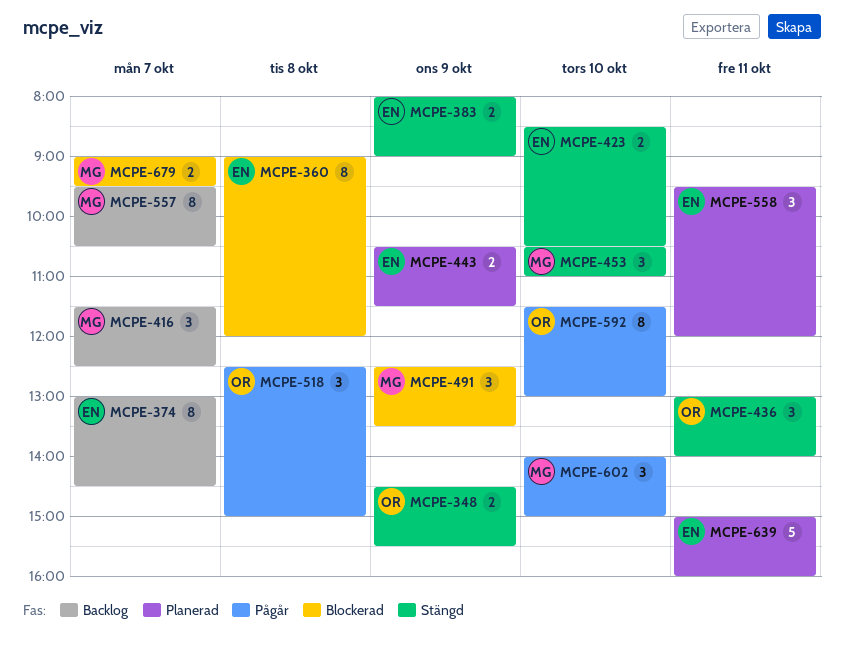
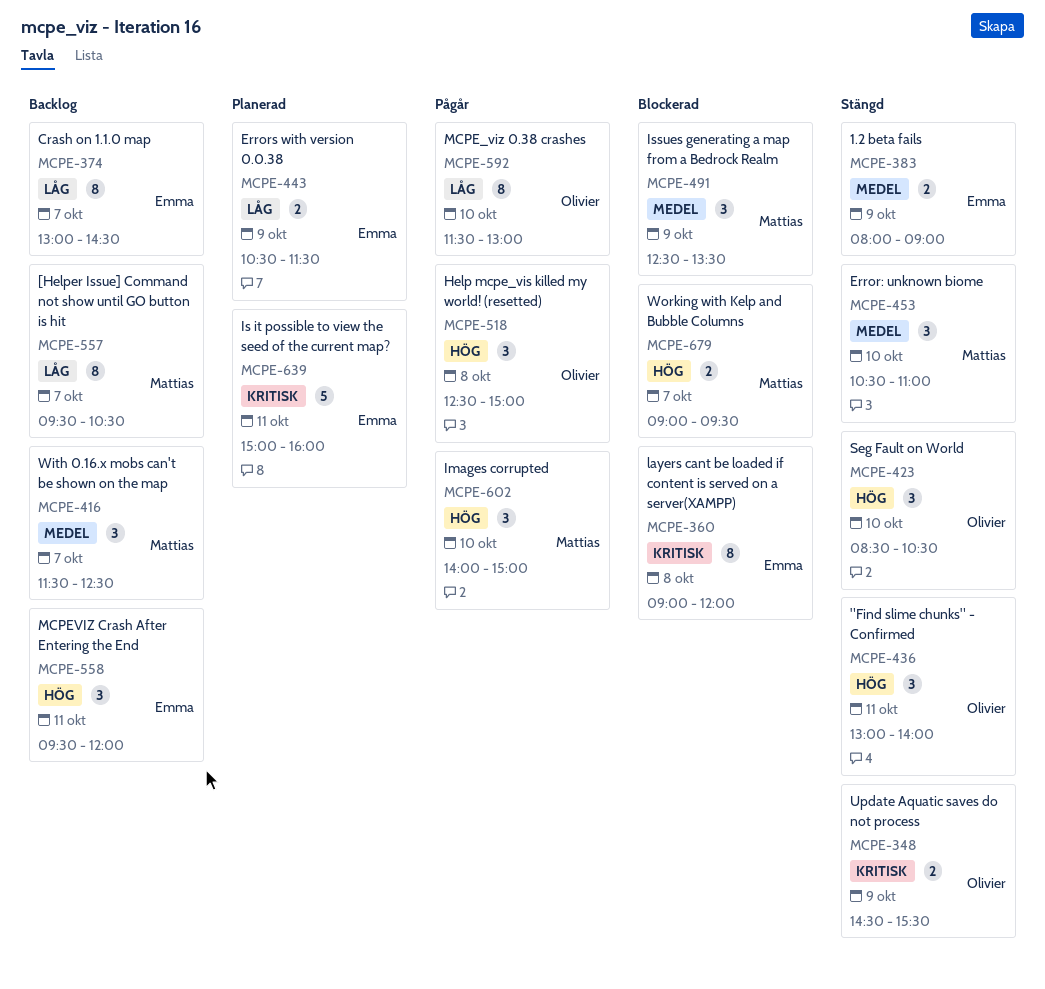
MCPE-423, owner: Emma -> Olivier
MCPE-423, estimate: 2 -> 3
MCPE-558, status: Planerad -> Backlog

